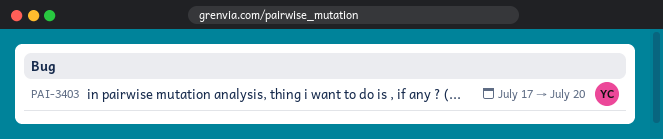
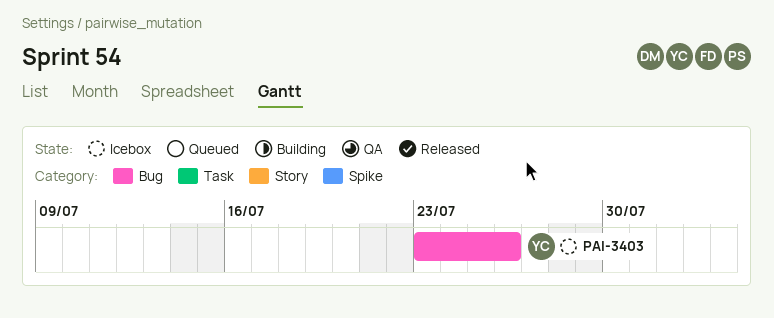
PAI-3403, start: Jul 17 -> Jul 23
PAI-3403, due: Jul 20 -> Jul 26

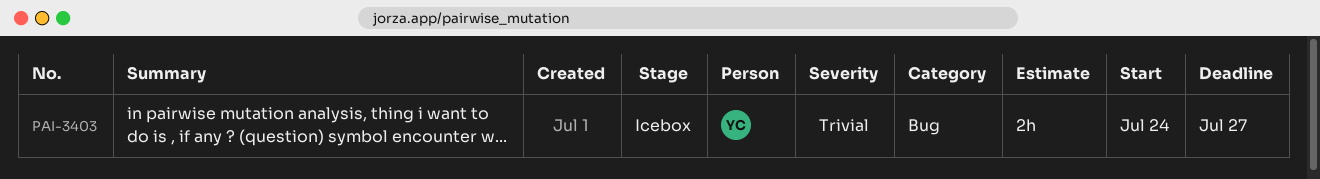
PAI-3403, start: Jul 23 -> Jul 24
PAI-3403, due: Jul 26 -> Jul 27

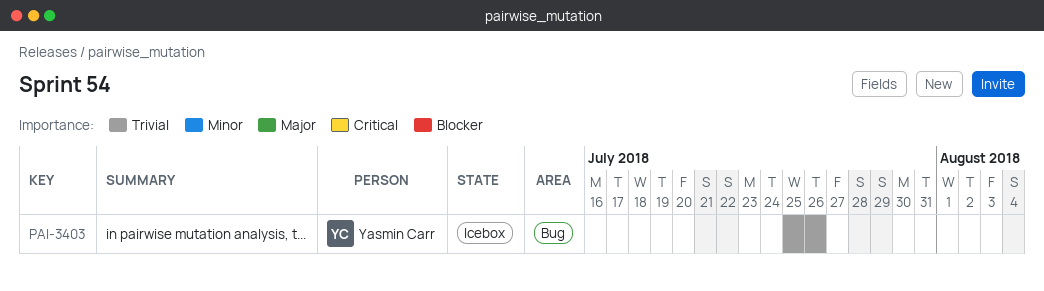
PAI-3403, start: Jul 24 -> Jul 25
PAI-3403, due: Jul 27 -> Jul 26

